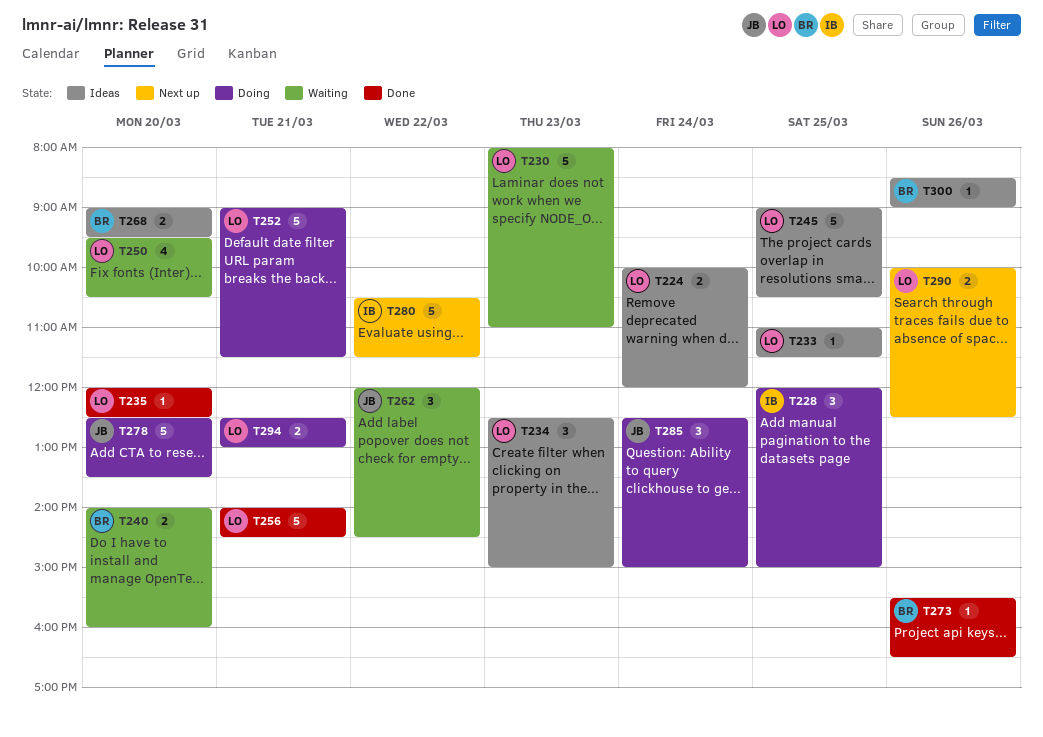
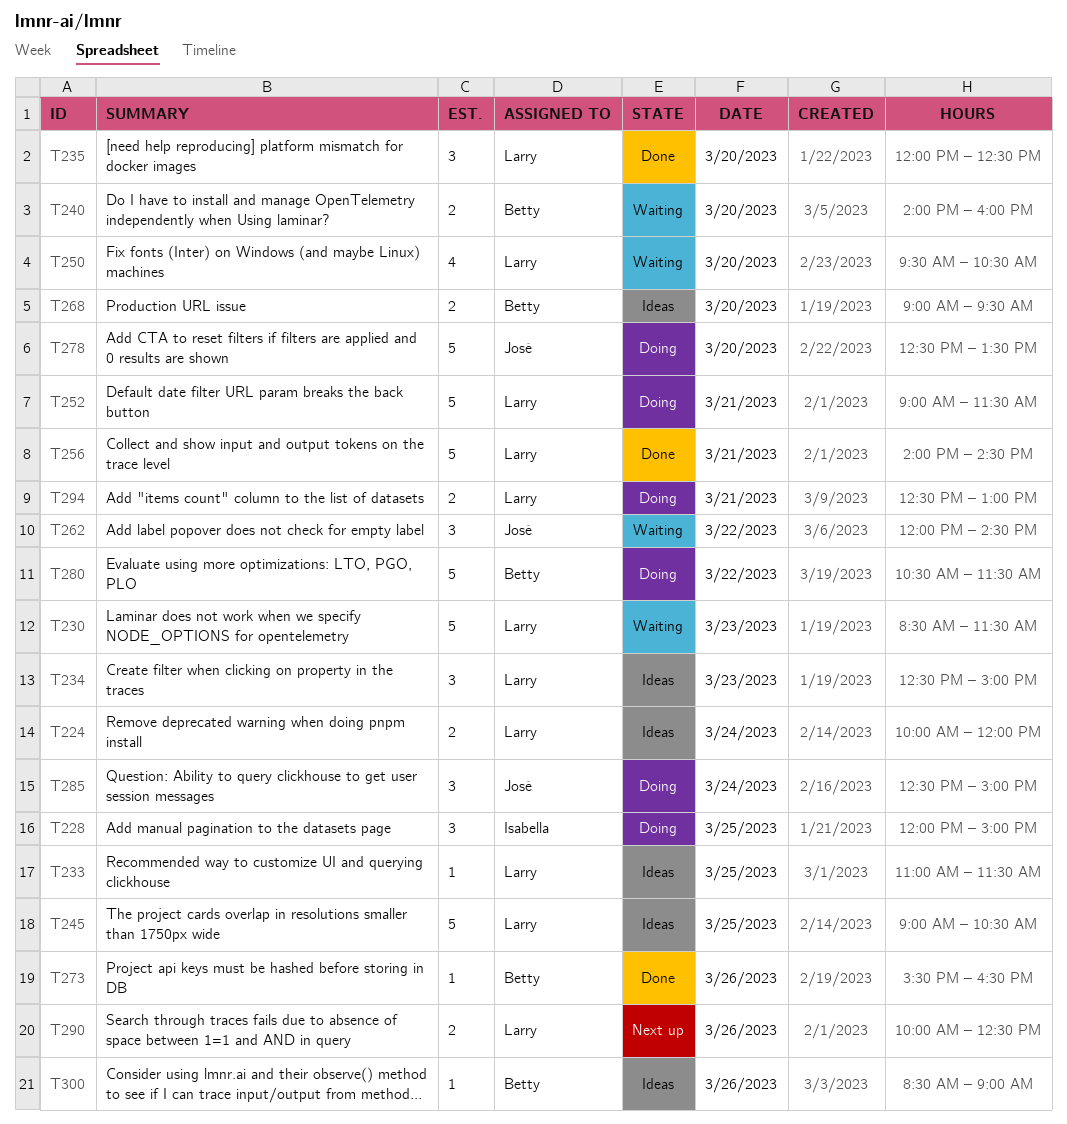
T230, begins: 08:00 -> 08:30
T230, ends: 11:00 -> 11:30
T235, estimate: 1 -> 3
T280, status: Next up -> Doing
T280, owner: Isabella -> Betty

